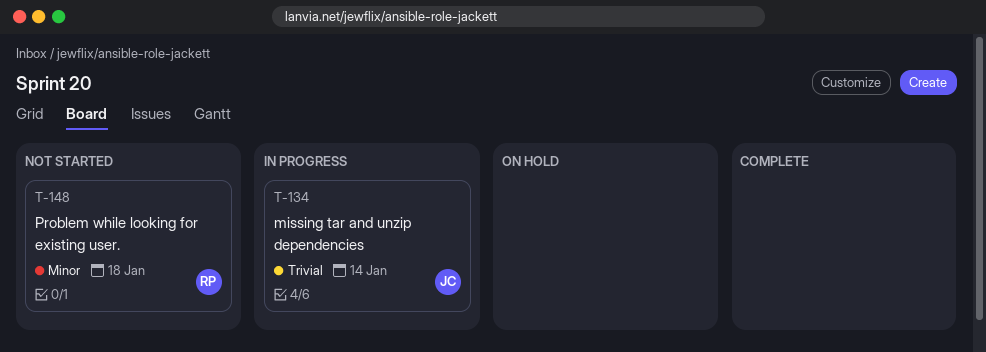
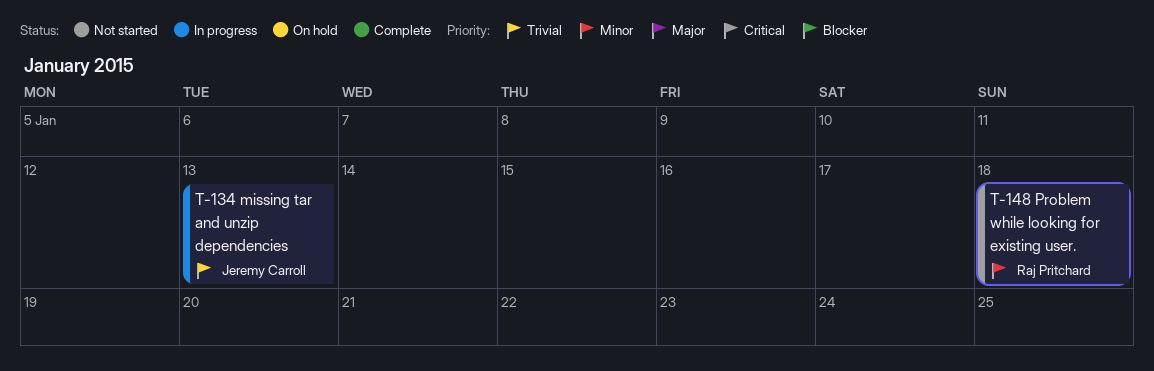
T-134, due: Jan 14 -> Jan 13

